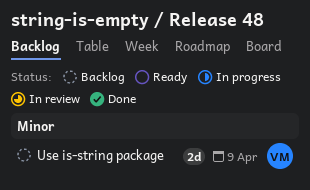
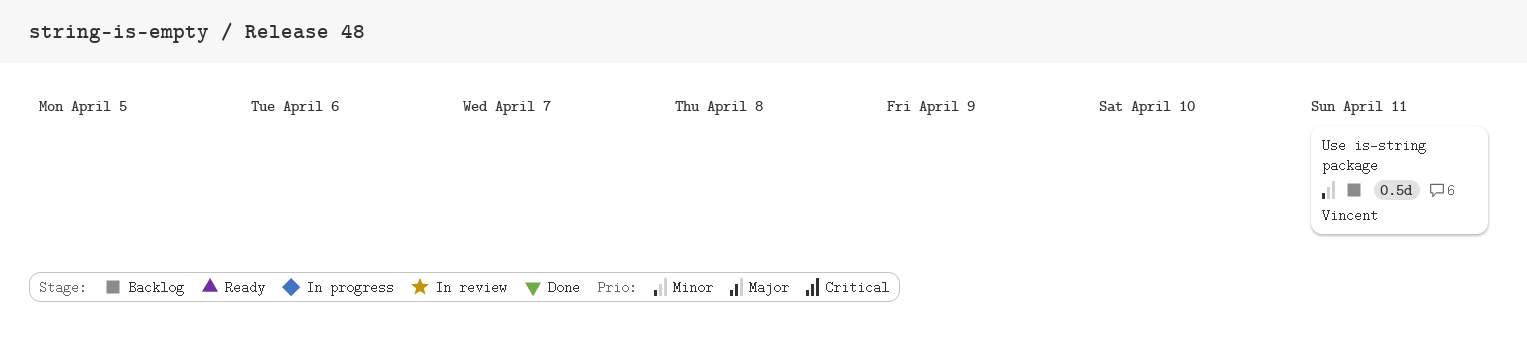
Use is-string package, estimate: 2d -> 0.5d
Use is-string package, due: Apr 9 -> Apr 11

